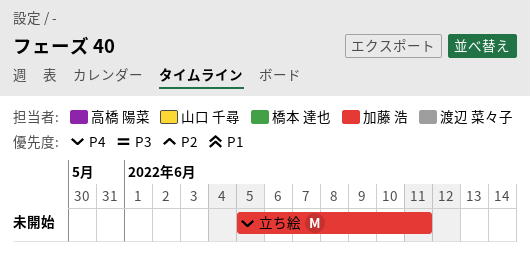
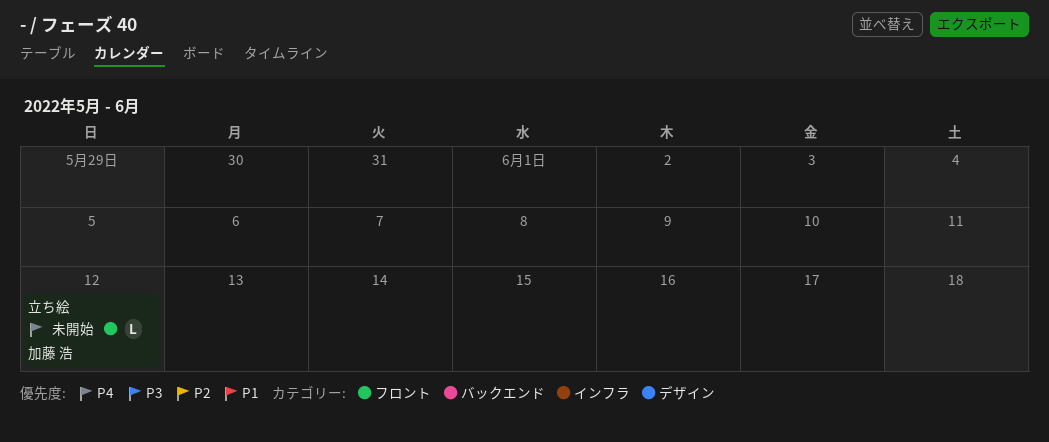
立ち絵, estimate: M -> L
立ち絵, due: Jun 11 -> Jun 12

